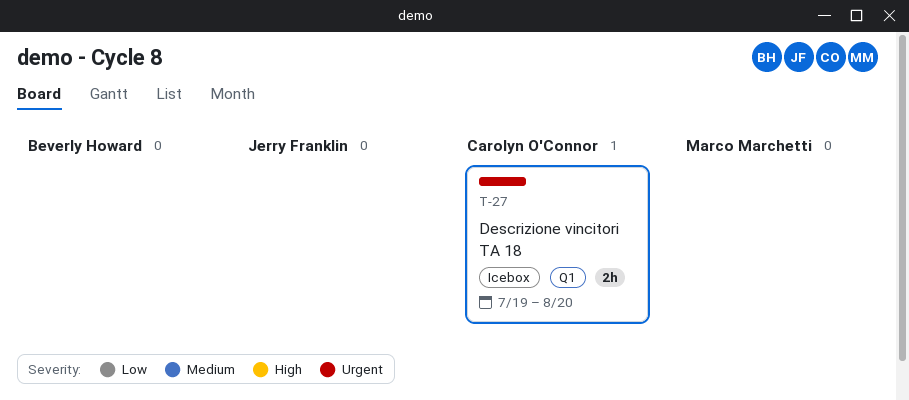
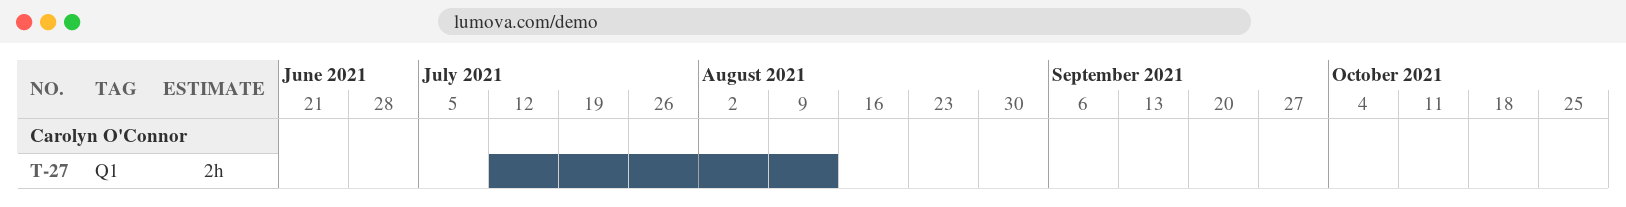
T-27, start: Jul 19 -> Jul 12
T-27, due: Aug 20 -> Aug 13

